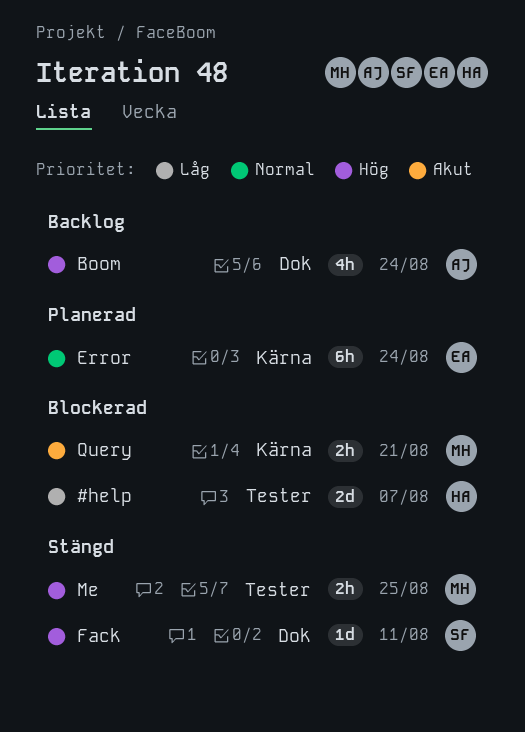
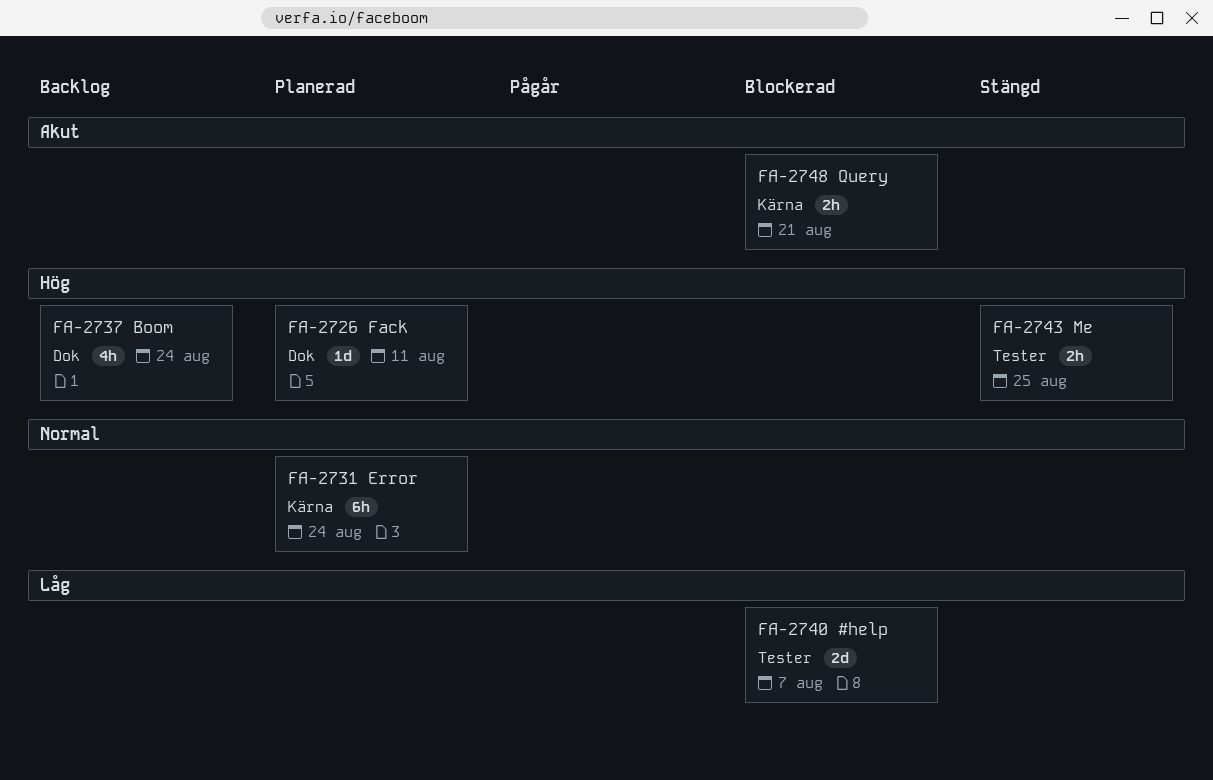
Fack, status: Stängd -> Planerad

